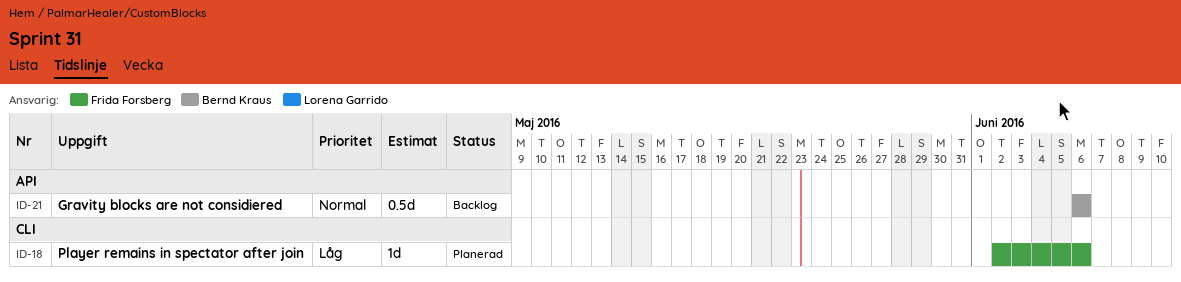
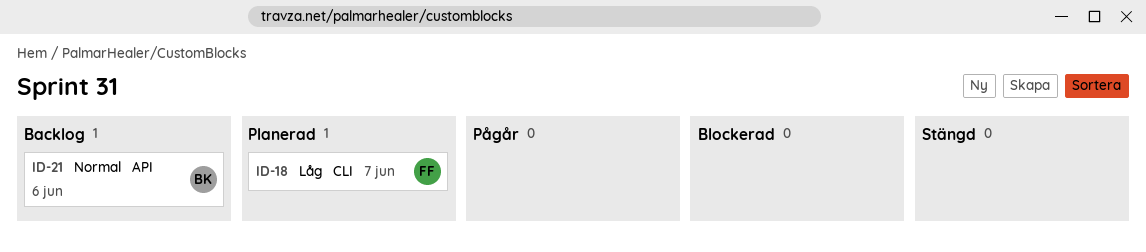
ID-18, due: Jun 6 -> Jun 7

